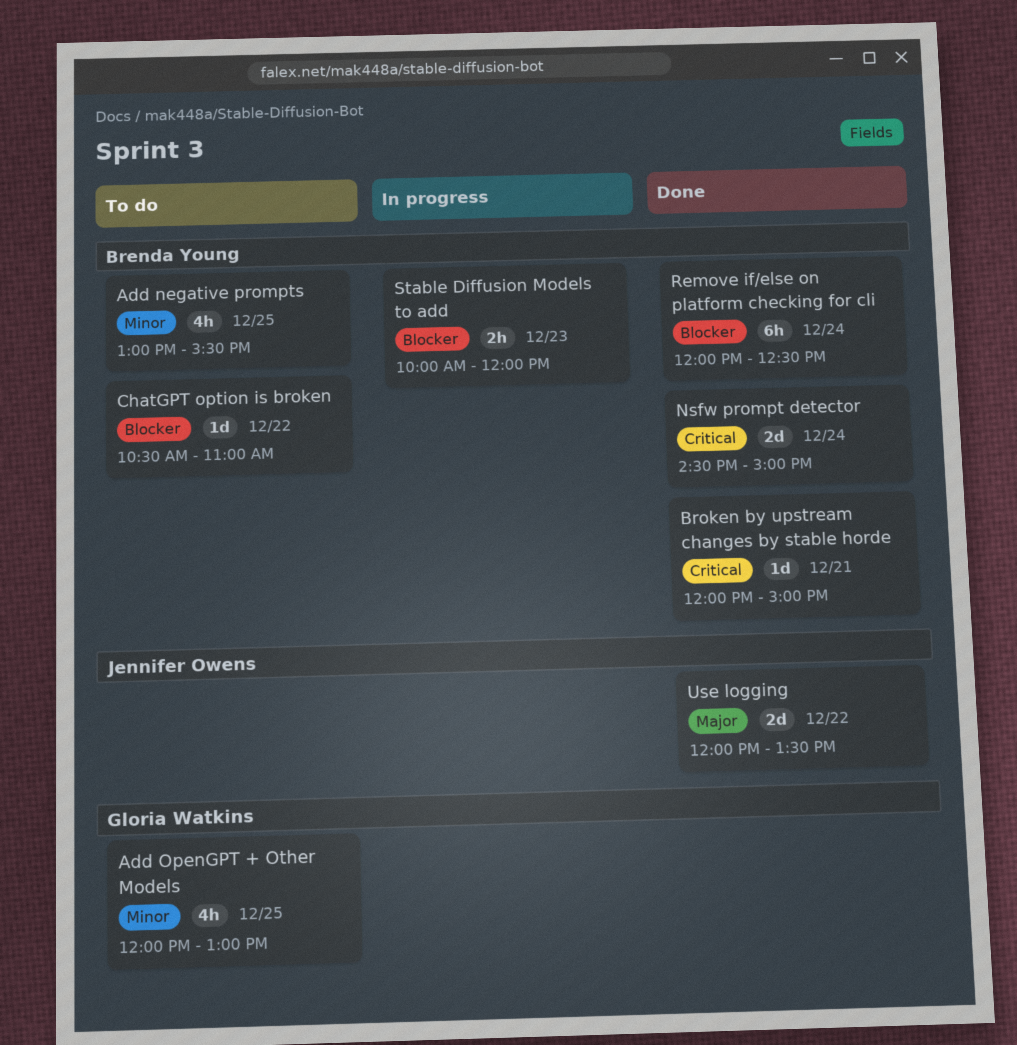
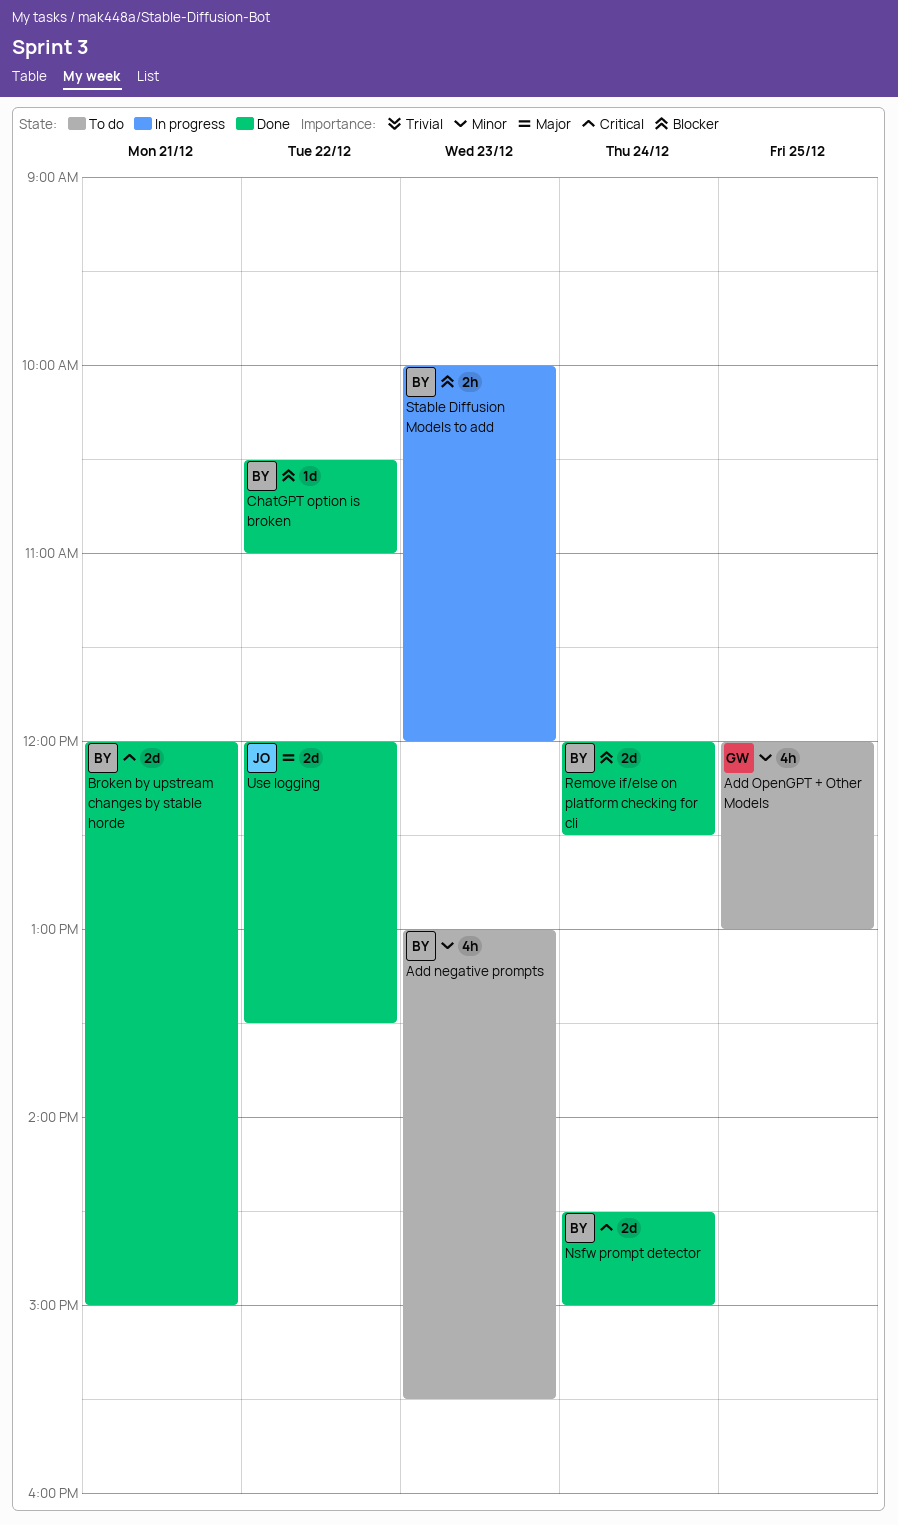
Add negative prompts, day: Dec 25 -> Dec 23
Broken by upstream changes by stable horde, estimate: 1d -> 2d
ChatGPT option is broken, status: To do -> Done
Remove if/else on platform checking for cli, estimate: 6h -> 2d

